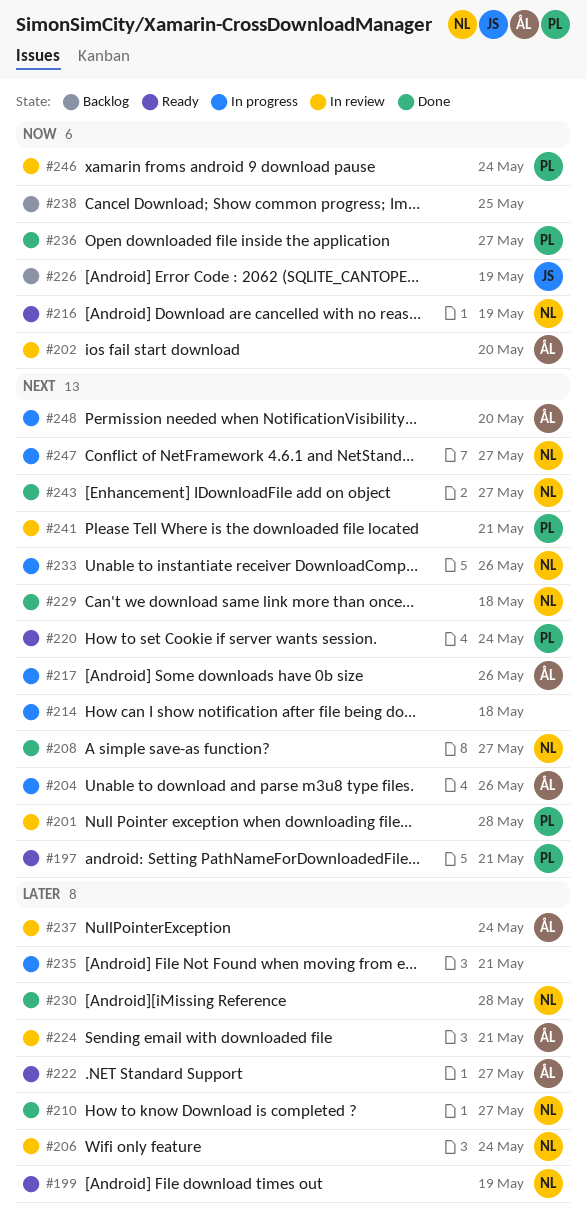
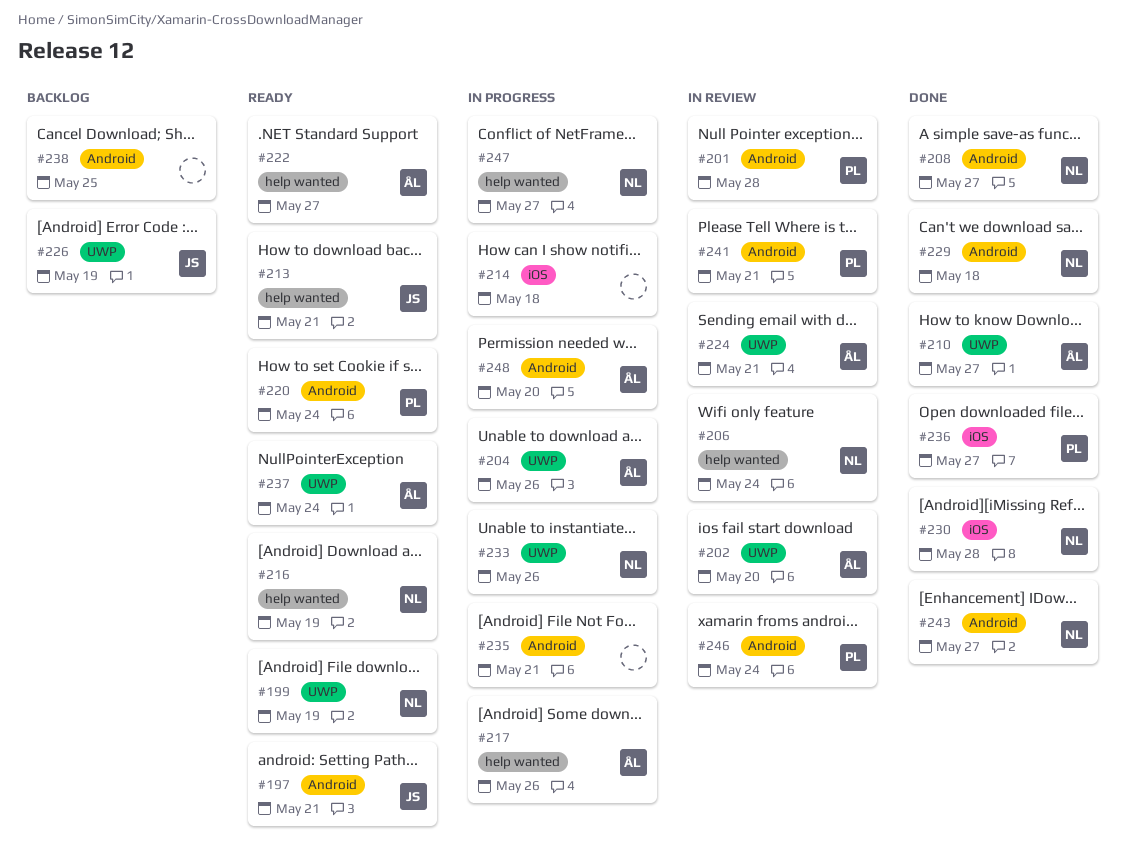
#197, owner: PL -> JS
#210, owner: NL -> ÅL
#213: none -> present
#237, status: In review -> Ready

